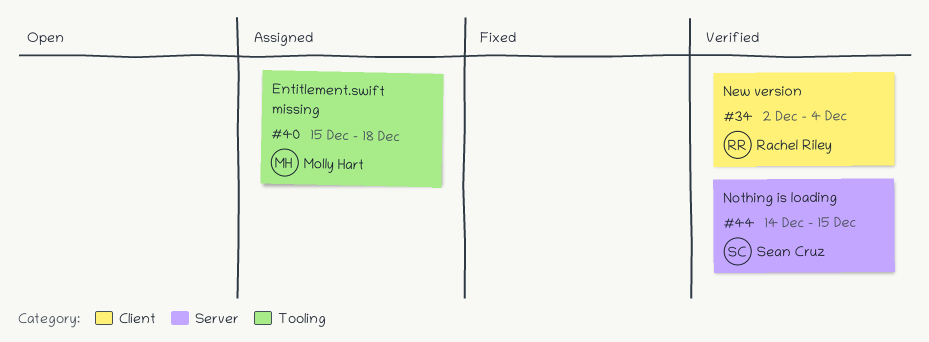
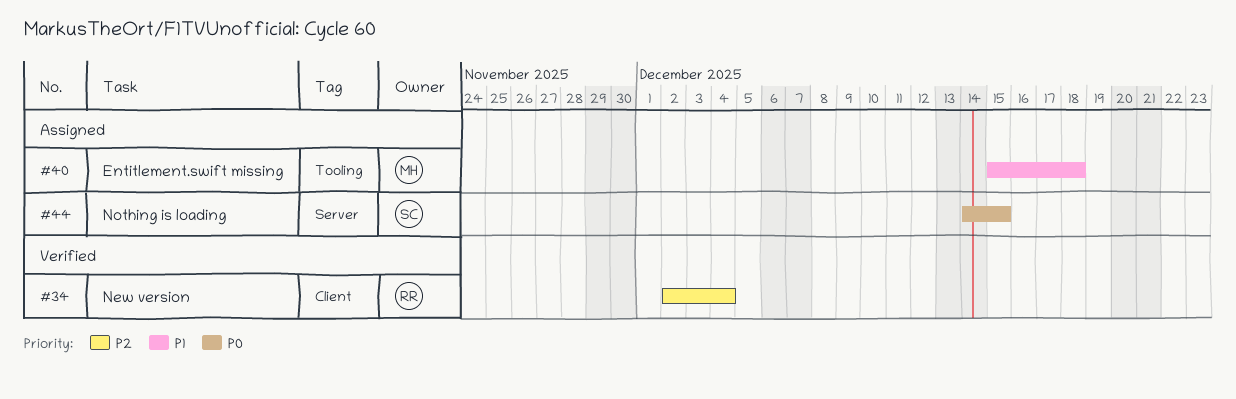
#44, status: Verified -> Assigned

